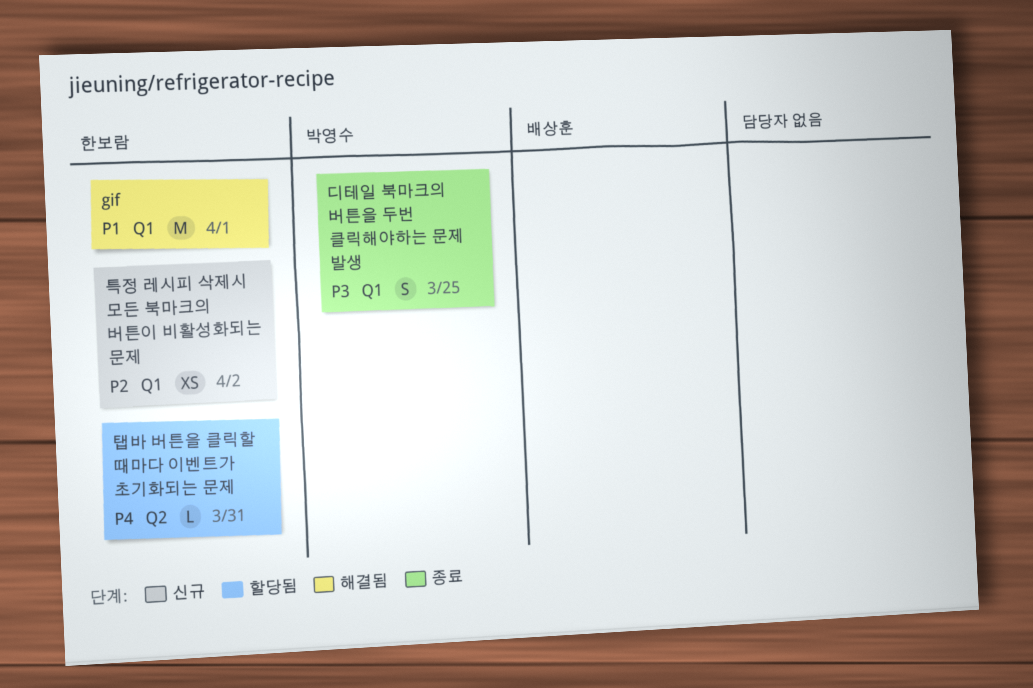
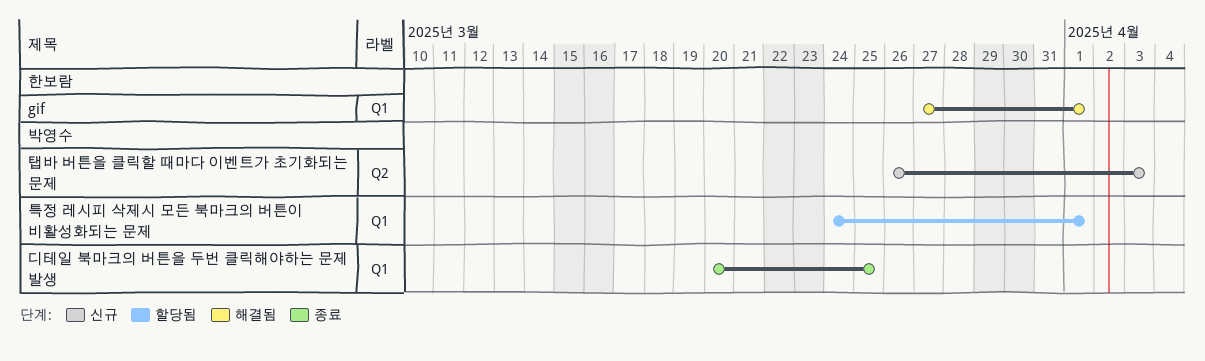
탭바 버튼을 클릭할 때마다 이벤트가 초기화되는 문제, status: 할당됨 -> 신규
탭바 버튼을 클릭할 때마다 이벤트가 초기화되는 문제, owner: 한보람 -> 박영수
탭바 버튼을 클릭할 때마다 이벤트가 초기화되는 문제, due: Mar 31 -> Apr 3
특정 레시피 삭제시 모든 북마크의 버튼이 비활성화되는 문제, status: 신규 -> 할당됨
특정 레시피 삭제시 모든 북마크의 버튼이 비활성화되는 문제, owner: 한보람 -> 박영수
특정 레시피 삭제시 모든 북마크의 버튼이 비활성화되는 문제, due: Apr 2 -> Apr 1

